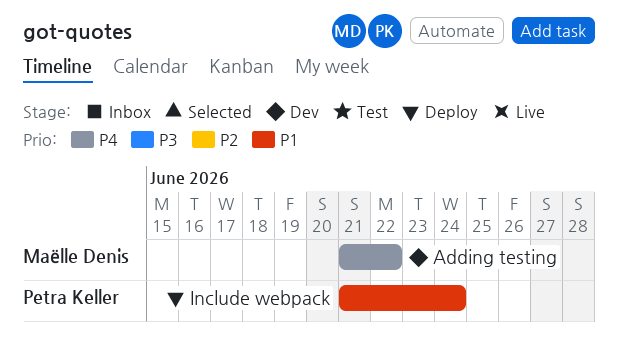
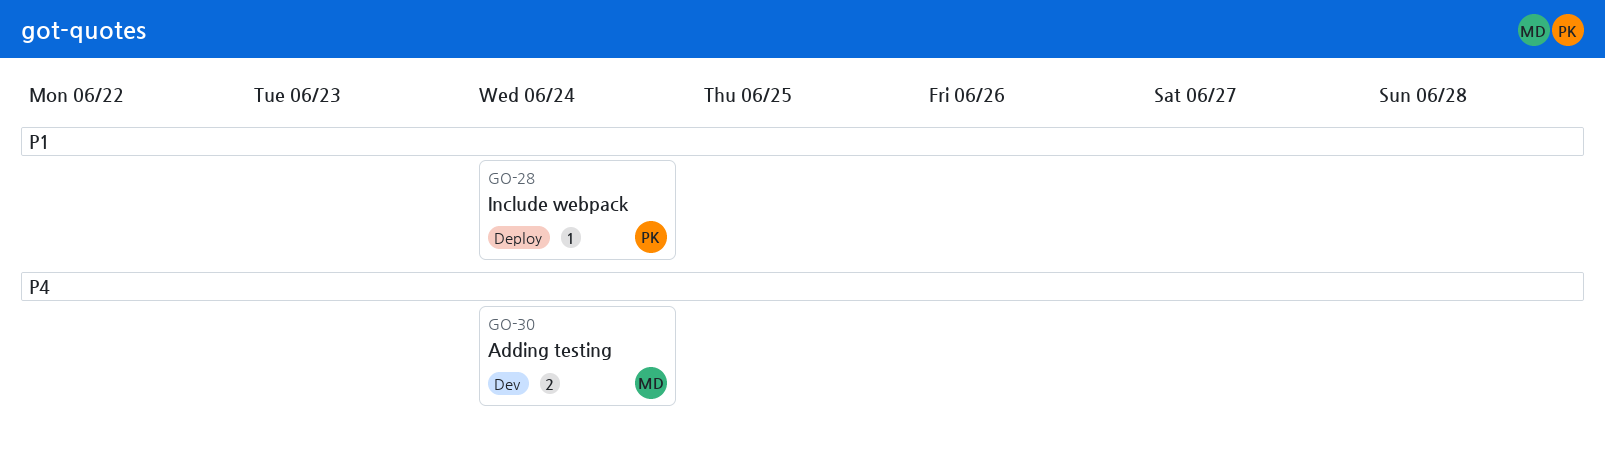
Adding testing, due: Jun 22 -> Jun 24

